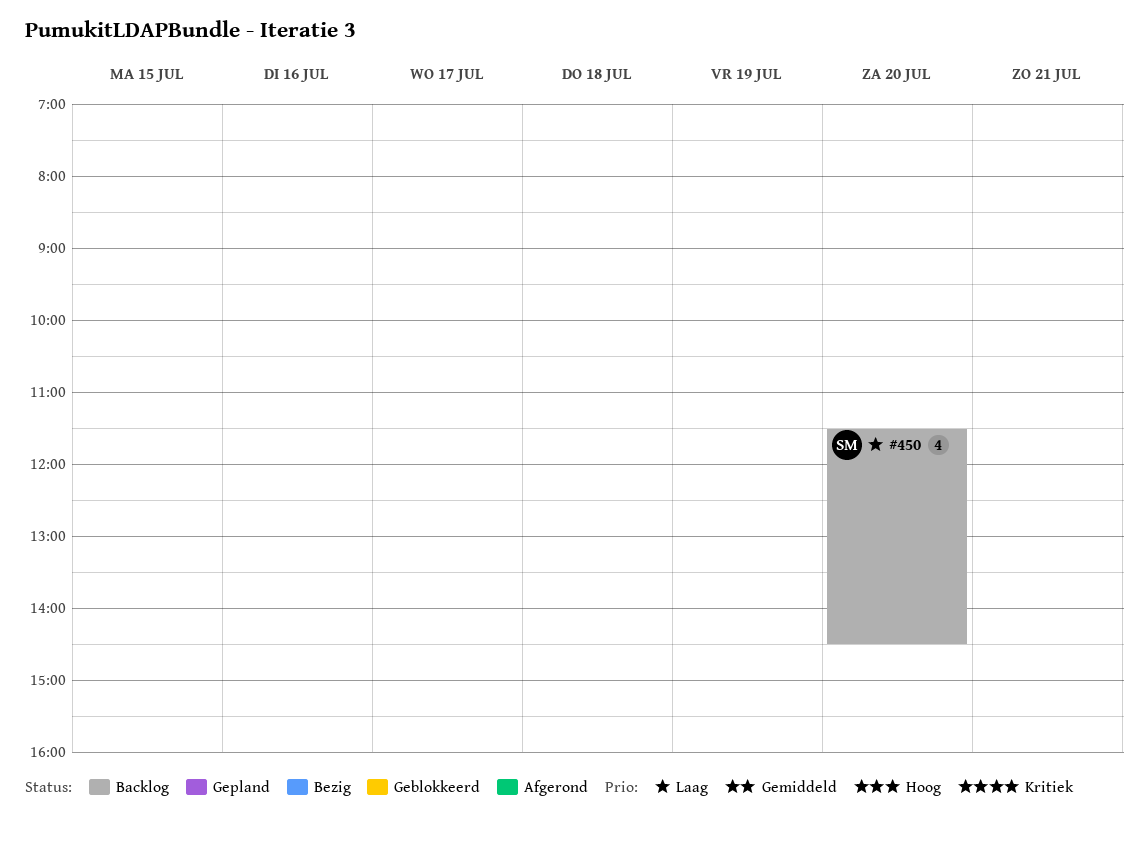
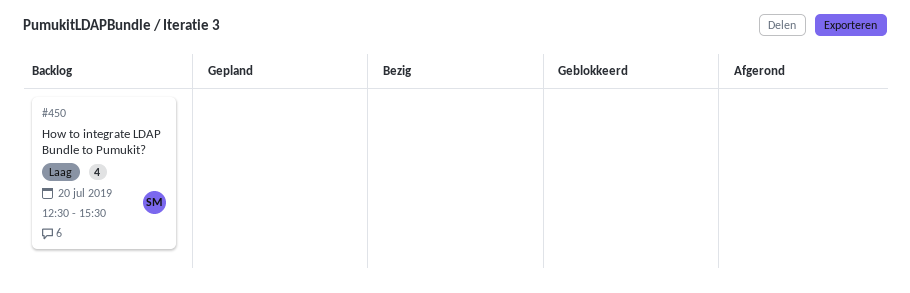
#450, begins: 11:30 -> 12:30
#450, ends: 14:30 -> 15:30

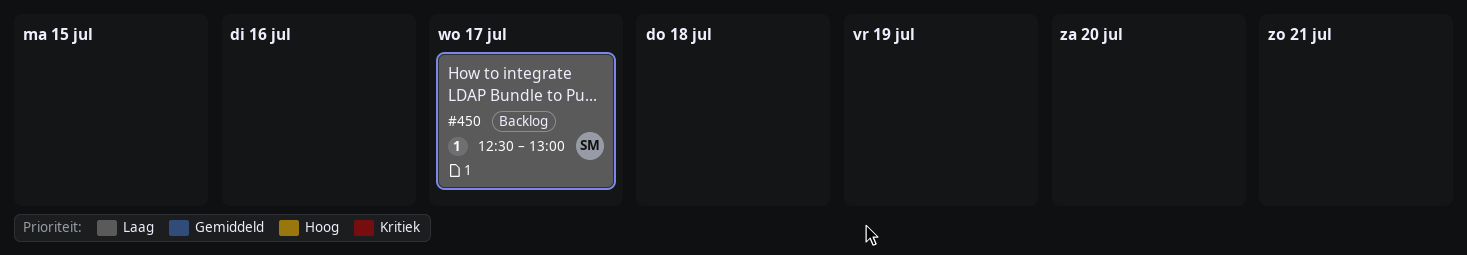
#450, estimate: 4 -> 1
#450, day: Jul 20 -> Jul 17
#450, ends: 15:30 -> 13:00

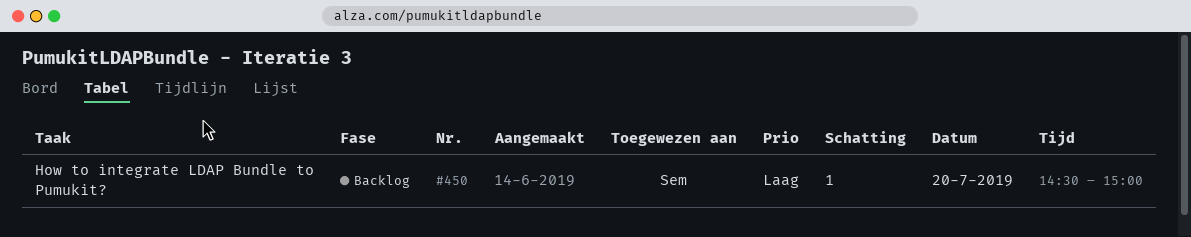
#450, day: Jul 17 -> Jul 20
#450, begins: 12:30 -> 14:30
#450, ends: 13:00 -> 15:00

